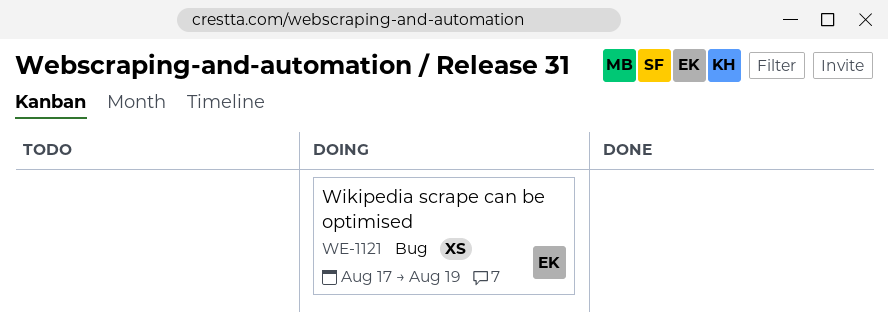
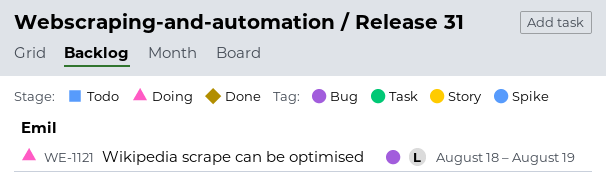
WE-1121, estimate: XS -> L
WE-1121, start: Aug 17 -> Aug 18

